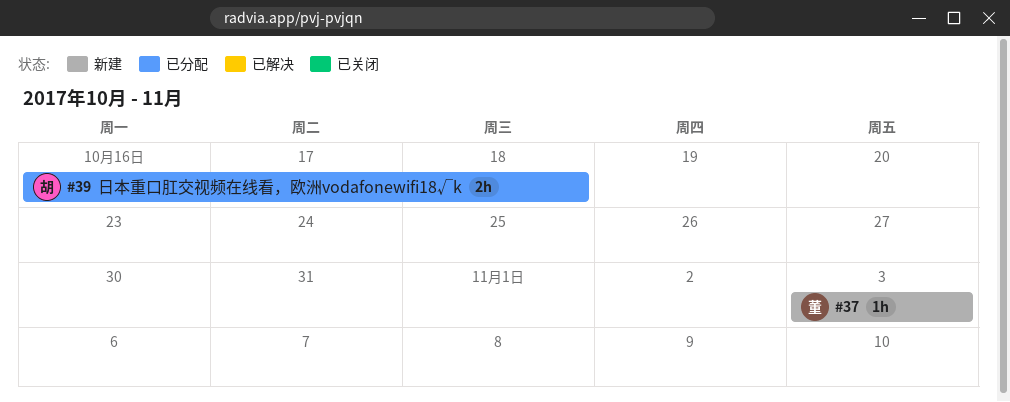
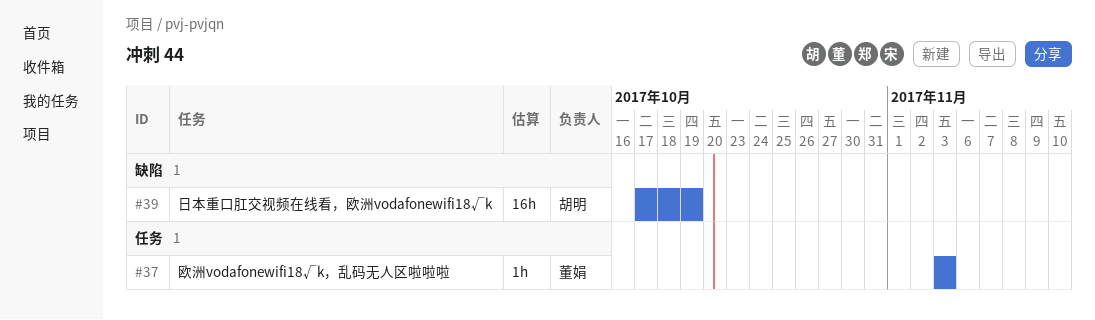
#39, estimate: 2h -> 16h
#39, start: Oct 16 -> Oct 17
#39, due: Oct 18 -> Oct 19

